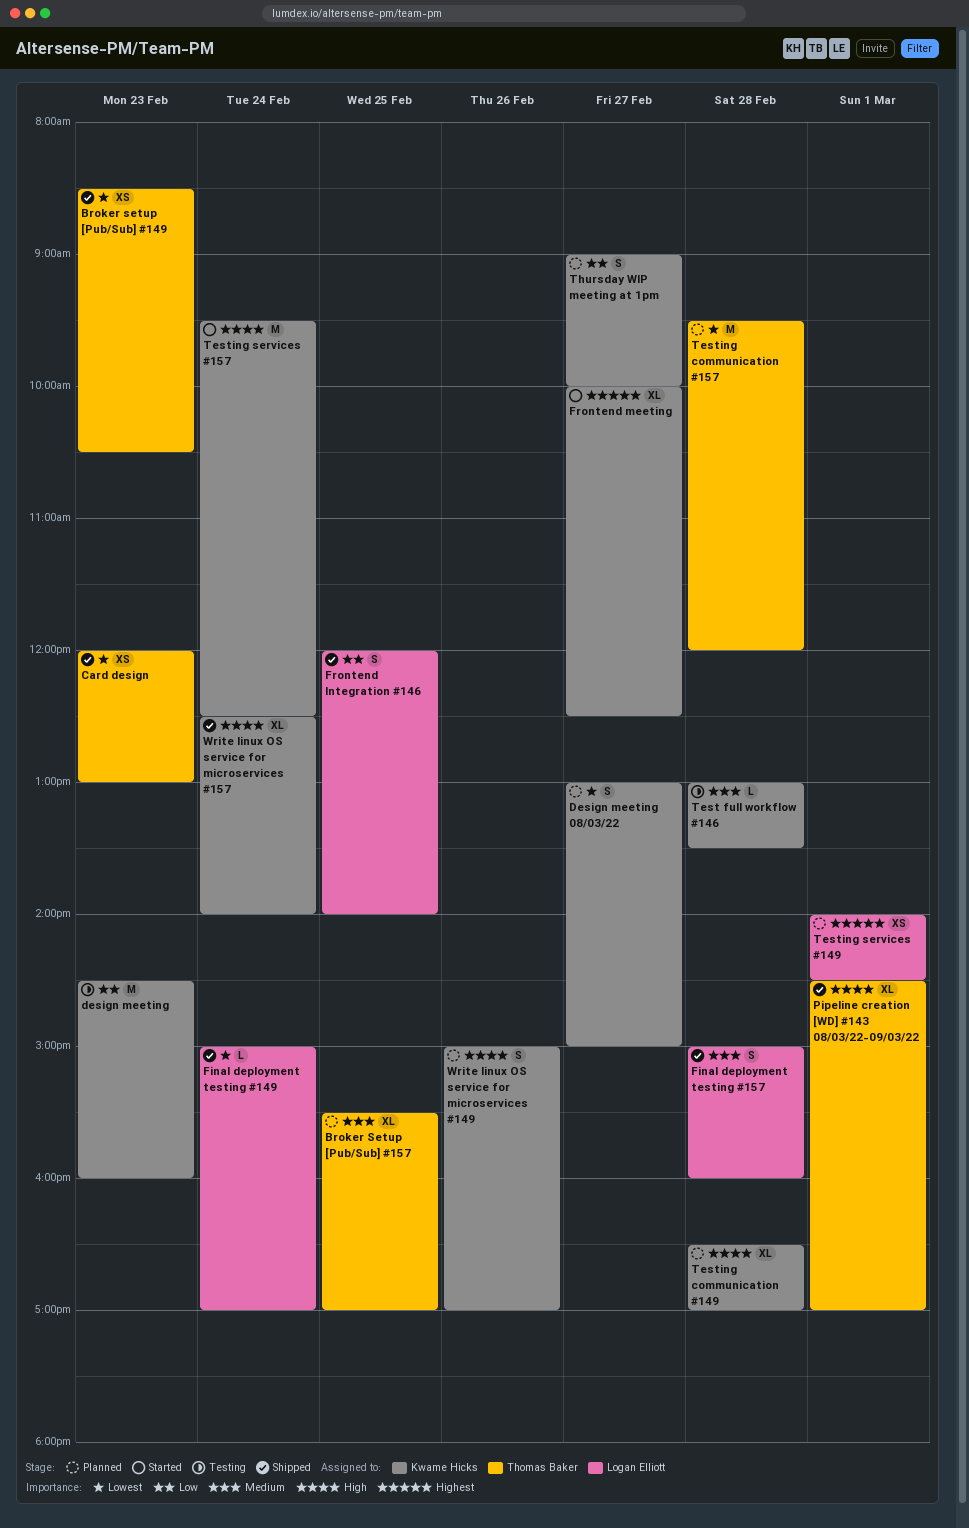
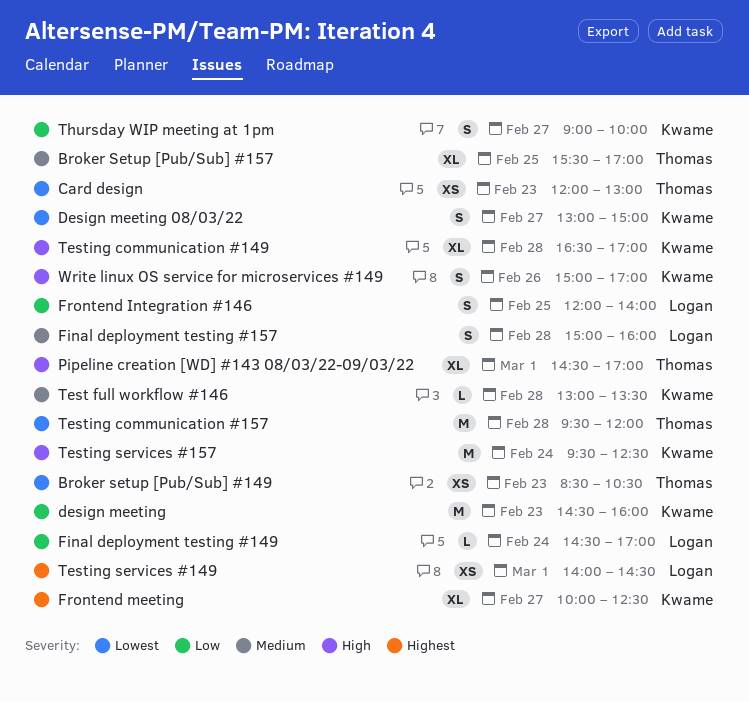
Final deployment testing #149, priority: Lowest -> Low
Final deployment testing #149, begins: 15:00 -> 14:30
Write linux OS service for microservices #157: present -> none

